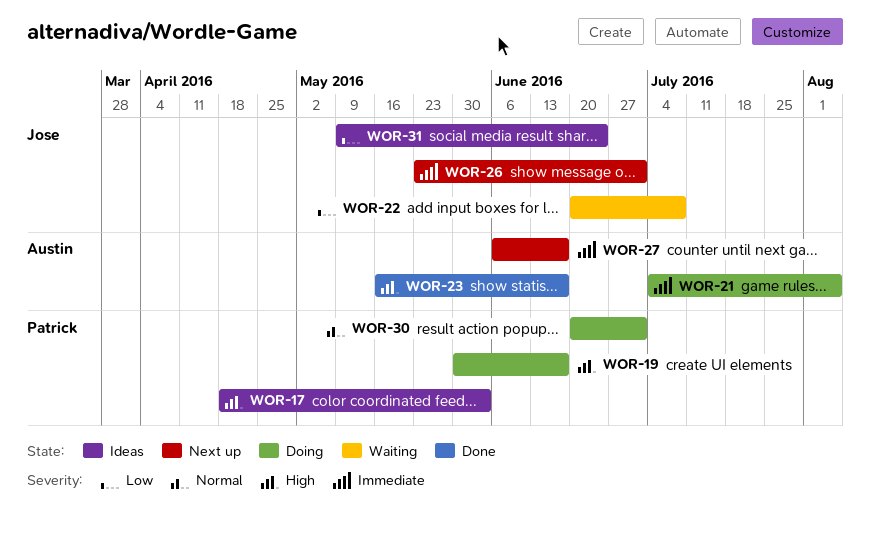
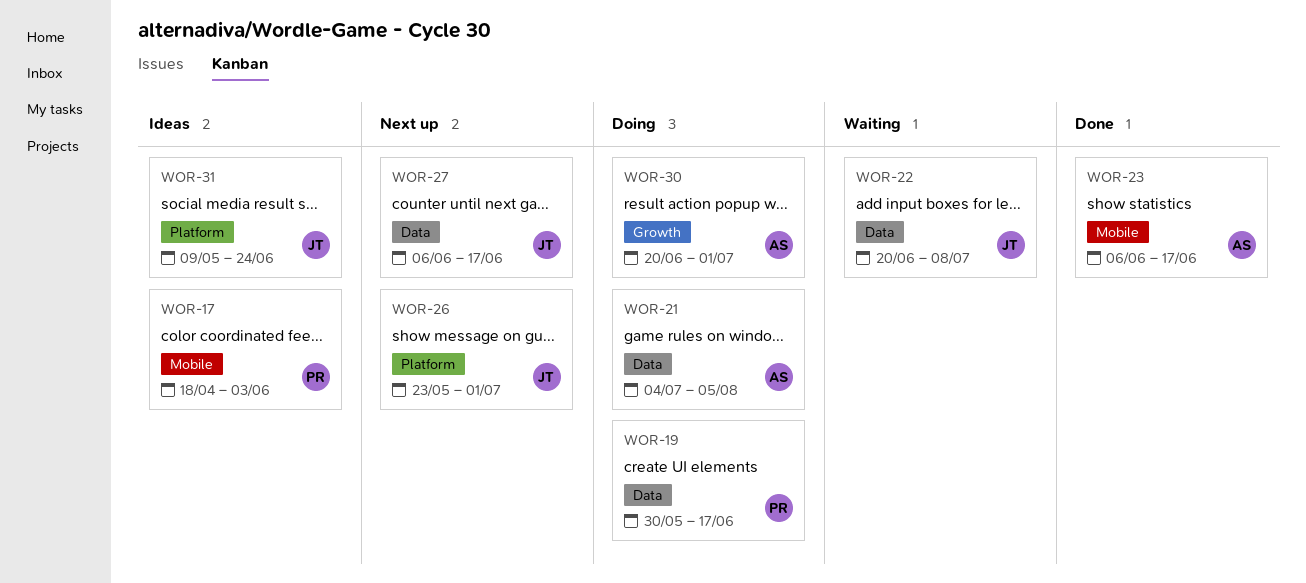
WOR-23, start: May 16 -> Jun 6
WOR-27, owner: Austin -> Jose
WOR-30, owner: Patrick -> Austin

